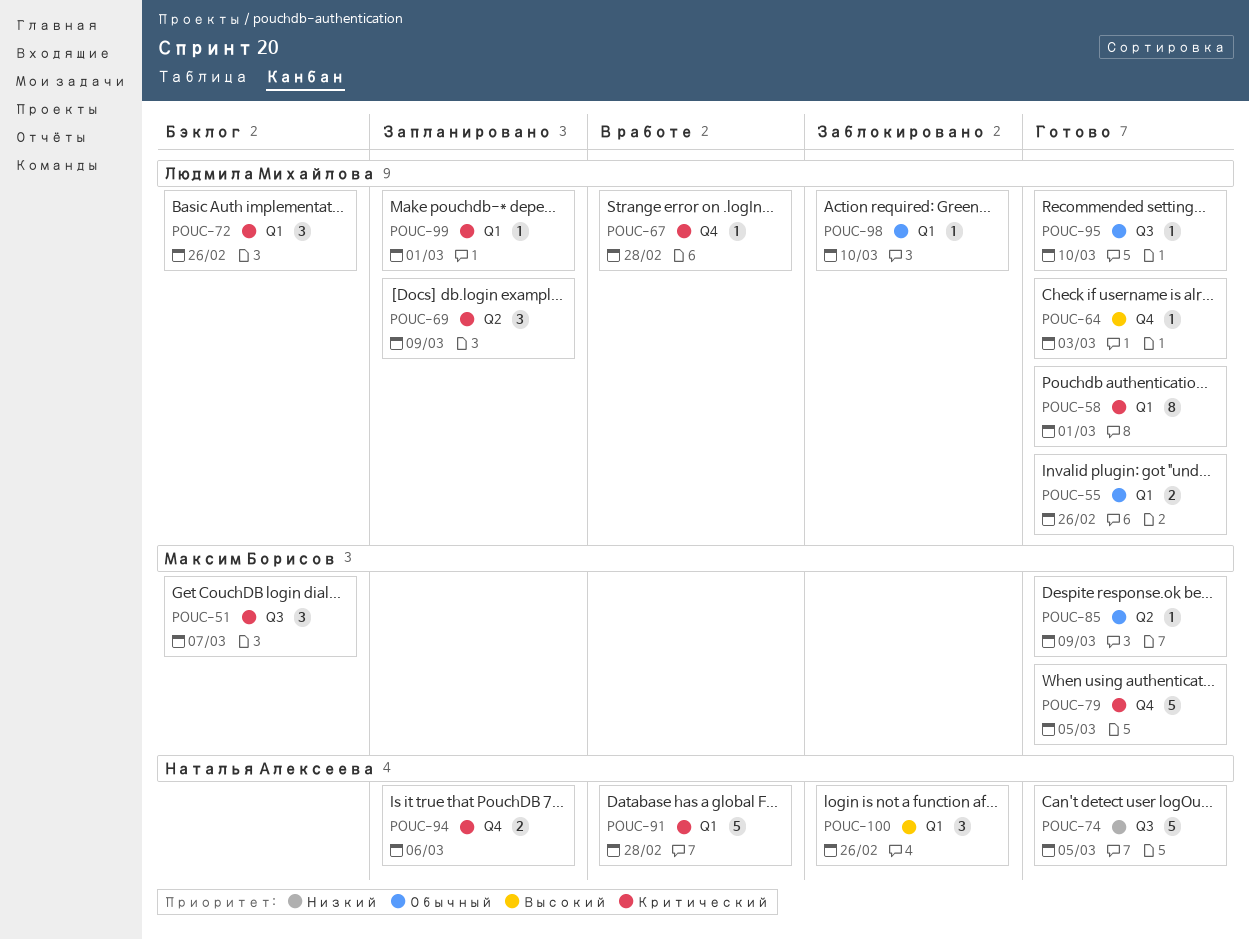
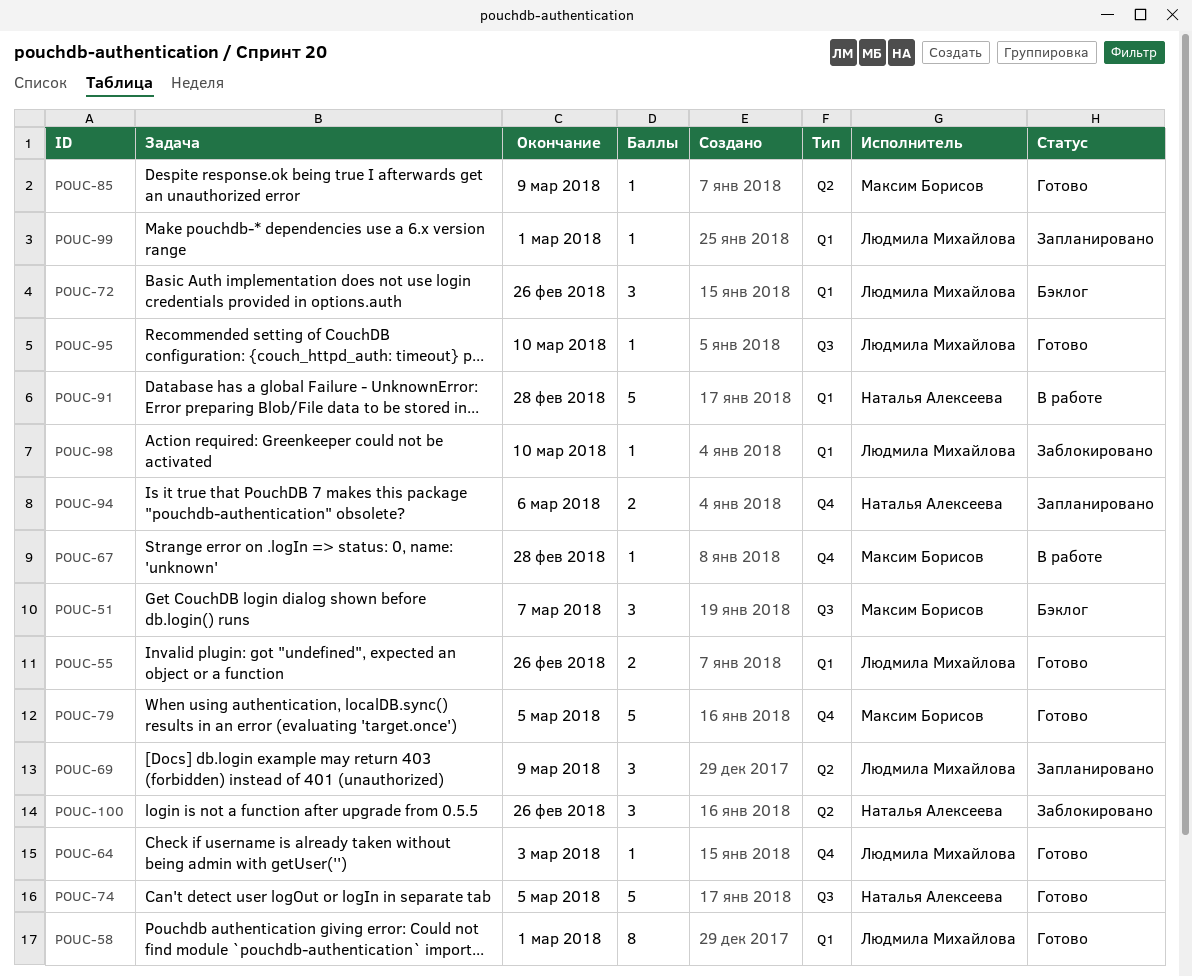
POUC-67, owner: Людмила Михайлова -> Максим Борисов
POUC-100, label: Q1 -> Q2

